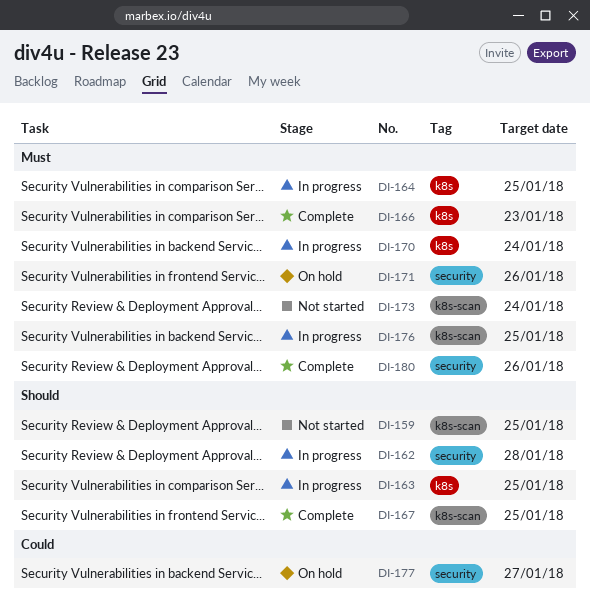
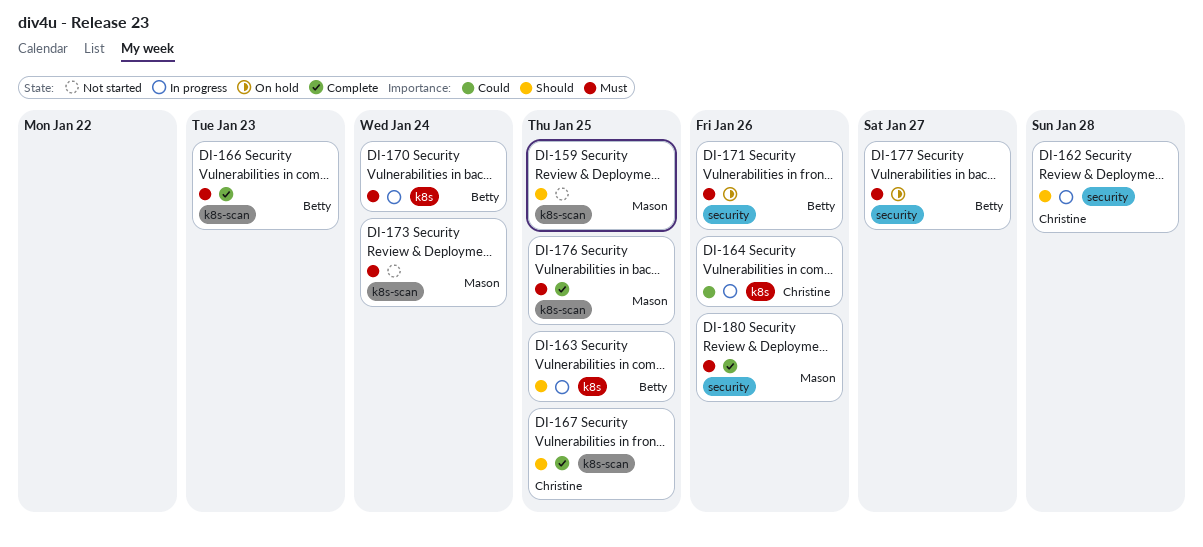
DI-164, priority: Must -> Could
DI-164, due: Jan 25 -> Jan 26
DI-166, label: k8s -> k8s-scan
DI-176, status: In progress -> Complete
DI-177, priority: Could -> Must

